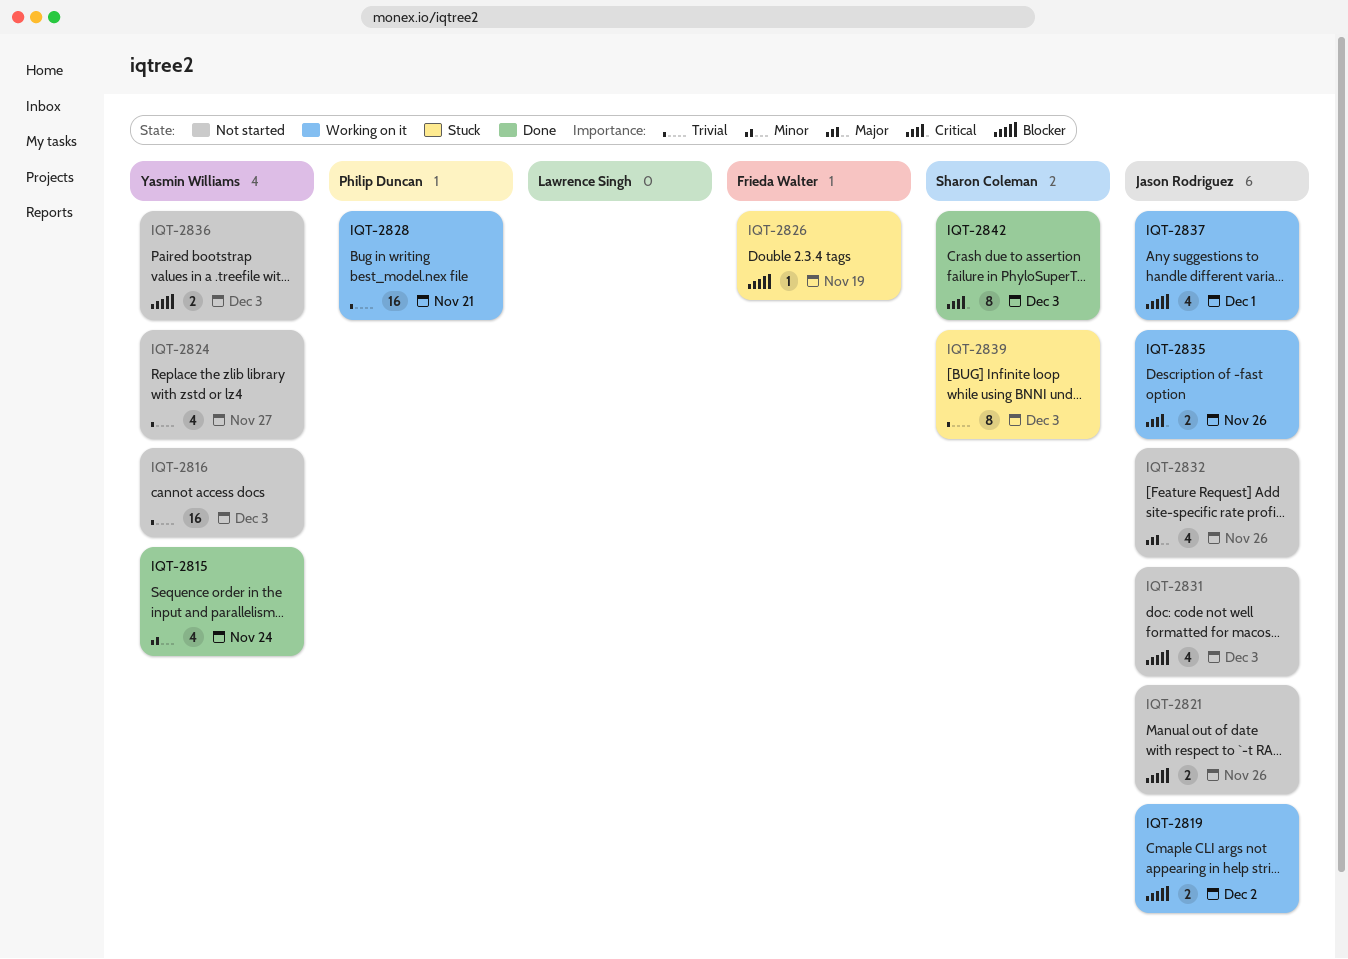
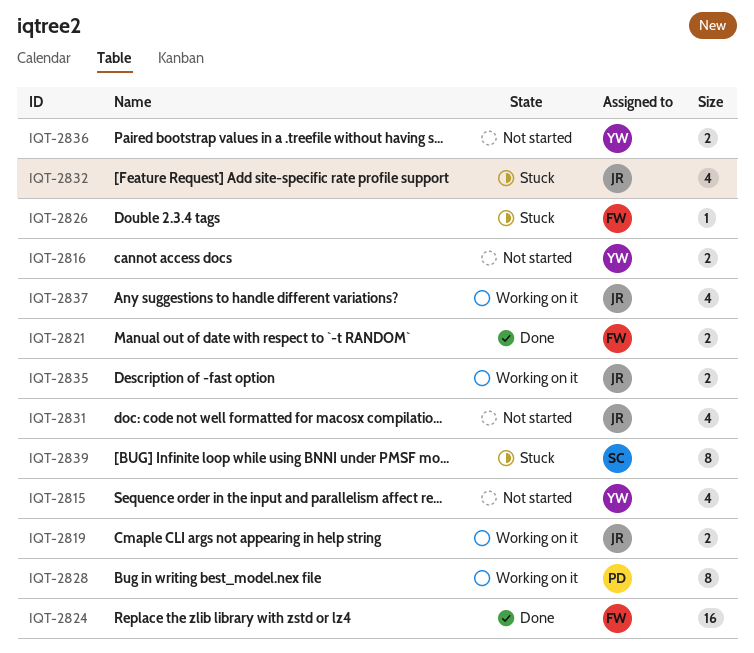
IQT-2815, status: Done -> Not started
IQT-2816, estimate: 16 -> 2
IQT-2821, status: Not started -> Done
IQT-2821, owner: Jason Rodriguez -> Frieda Walter
IQT-2824, status: Not started -> Done
IQT-2824, owner: Yasmin Williams -> Frieda Walter
IQT-2824, estimate: 4 -> 16
IQT-2828, estimate: 16 -> 8
IQT-2832, status: Not started -> Stuck
IQT-2842: present -> none

